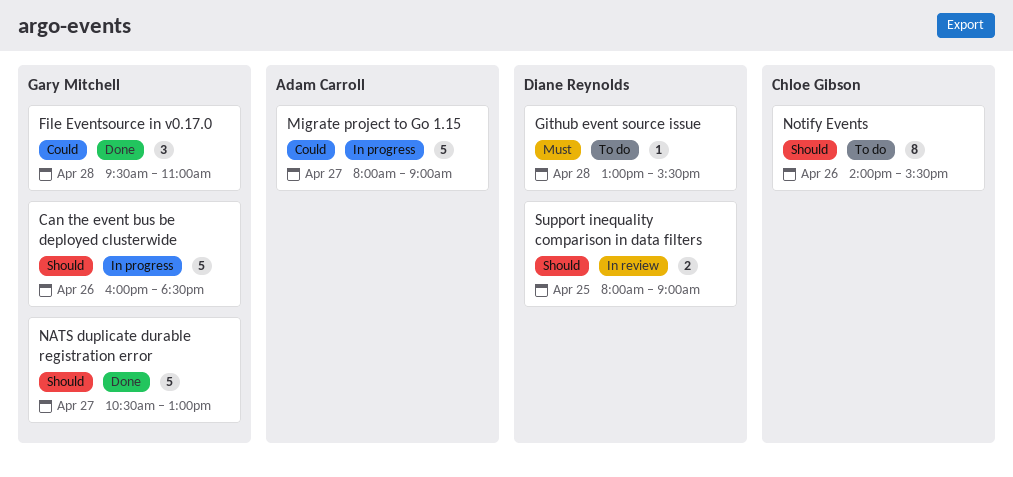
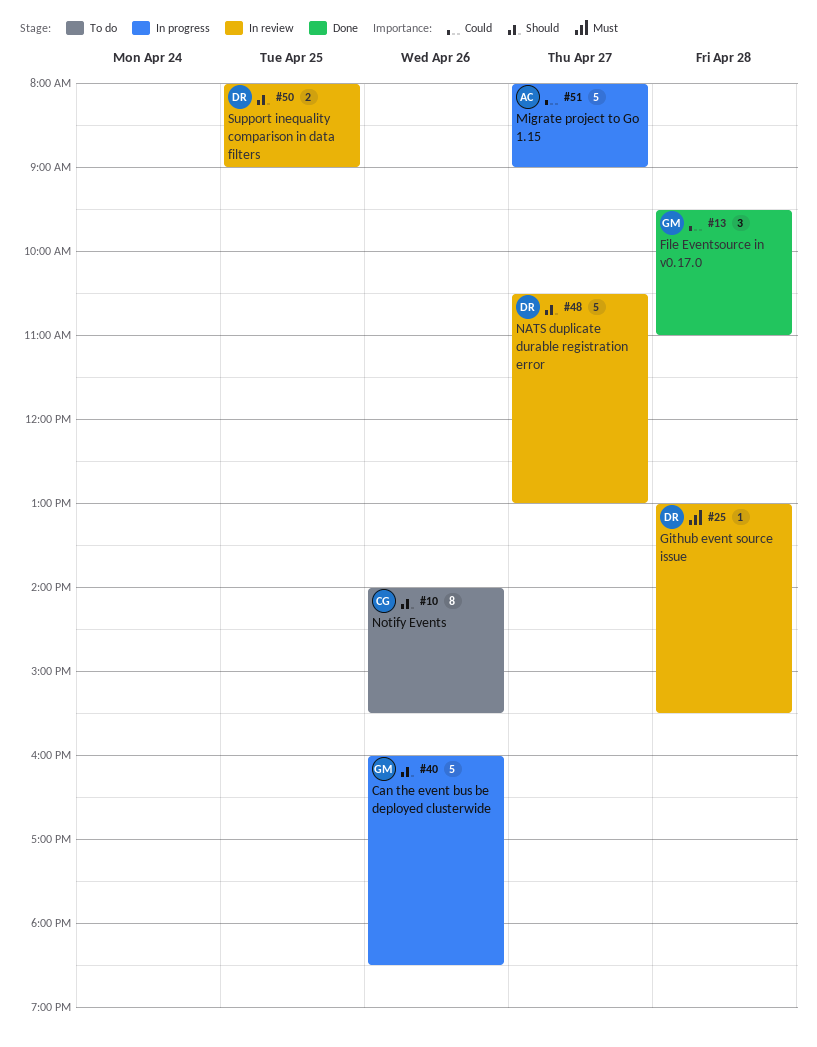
Github event source issue, status: To do -> In review
NATS duplicate durable registration error, status: Done -> In review
NATS duplicate durable registration error, owner: Gary Mitchell -> Diane Reynolds

